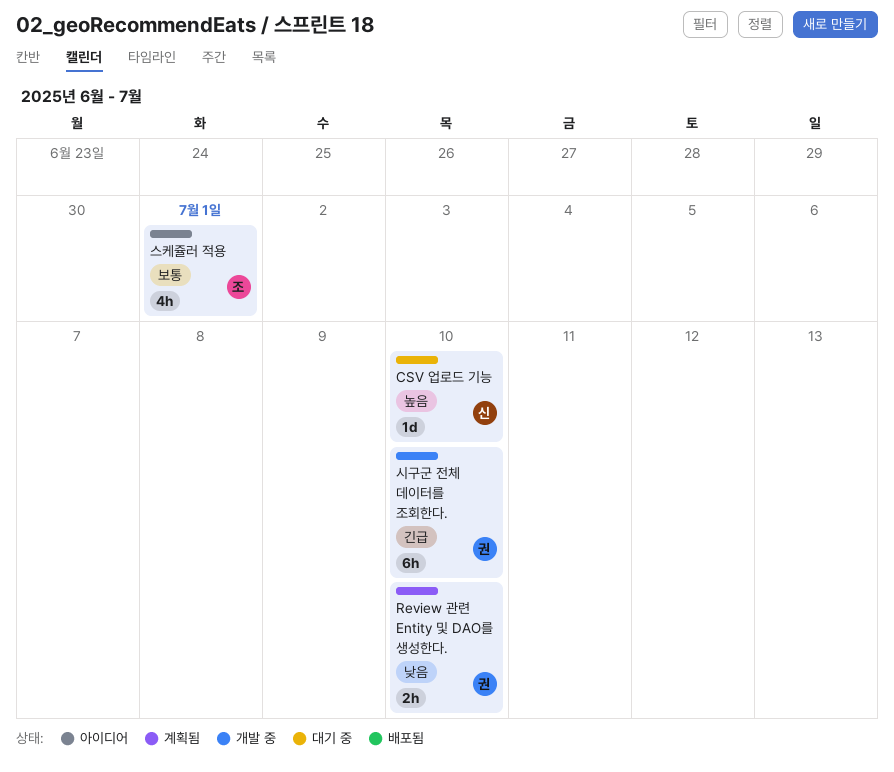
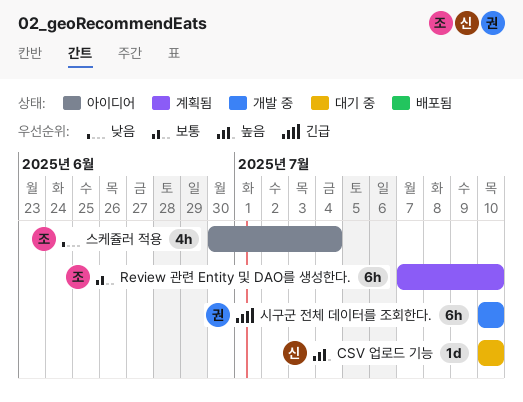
Review 관련 Entity 및 DAO를 생성한다., owner: 권 -> 조
Review 관련 Entity 및 DAO를 생성한다., priority: 낮음 -> 보통
Review 관련 Entity 및 DAO를 생성한다., estimate: 2h -> 6h
스케쥴러 적용, priority: 보통 -> 낮음
스케쥴러 적용, due: Jul 1 -> Jul 4

